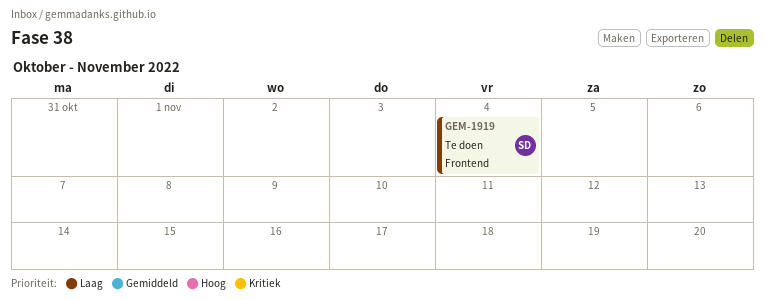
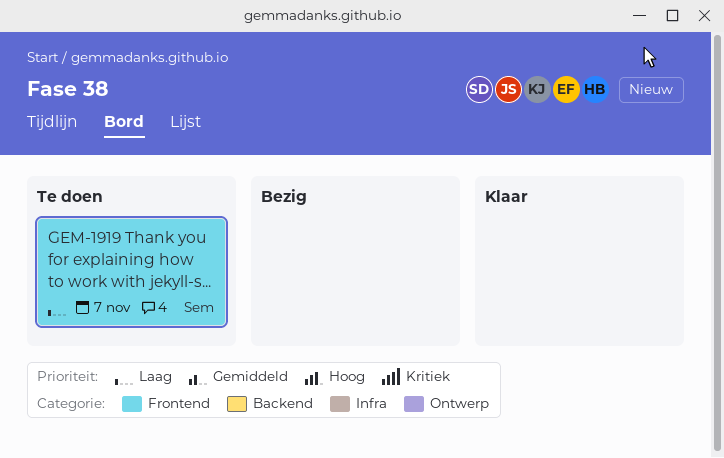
GEM-1919, due: Nov 4 -> Nov 7

